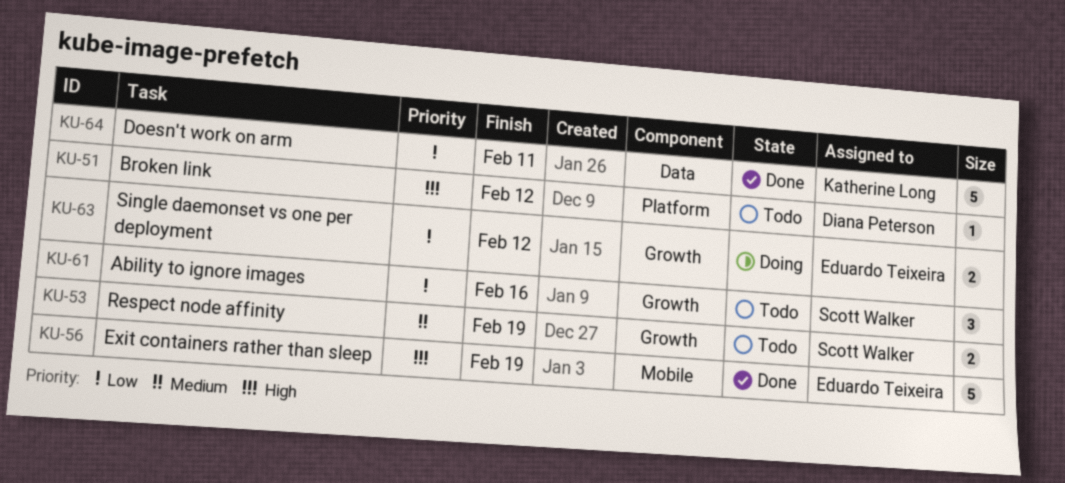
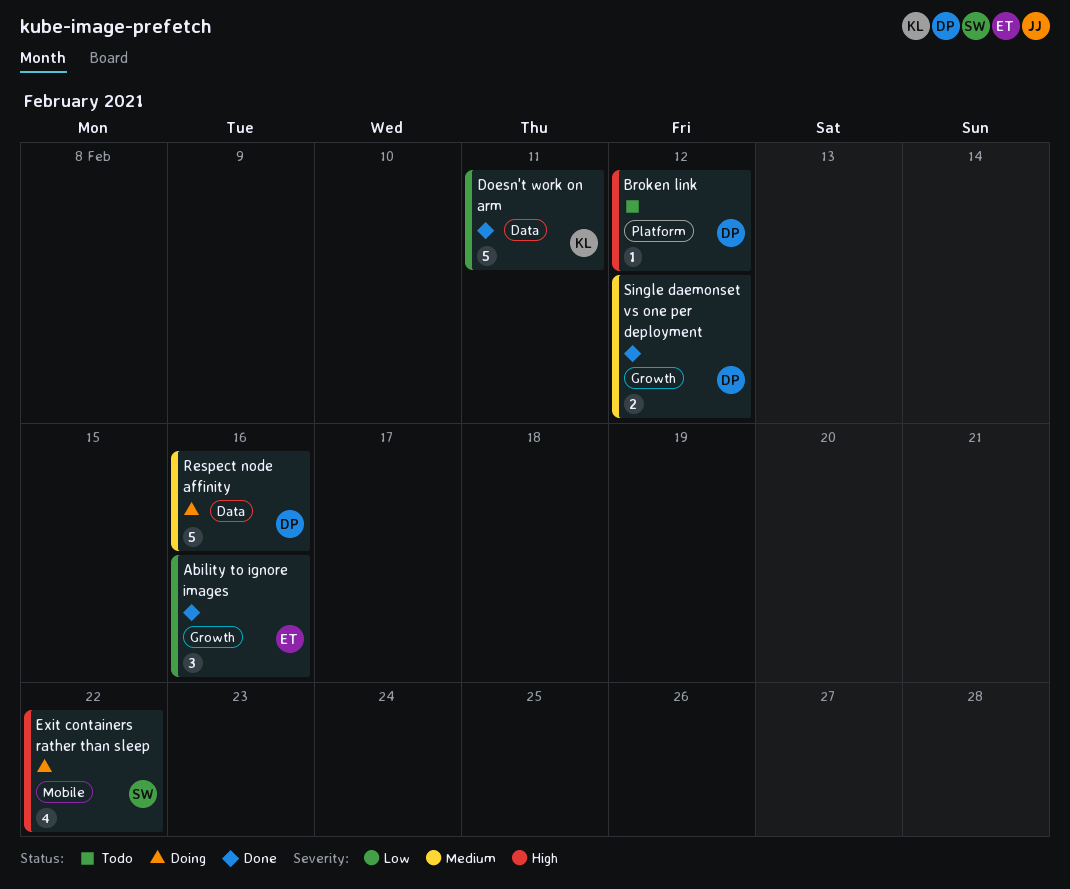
Ability to ignore images, status: Todo -> Done
Ability to ignore images, owner: Scott Walker -> Eduardo Teixeira
Exit containers rather than sleep, status: Done -> Doing
Exit containers rather than sleep, owner: Eduardo Teixeira -> Scott Walker
Exit containers rather than sleep, estimate: 5 -> 4
Exit containers rather than sleep, due: Feb 19 -> Feb 22
Respect node affinity, status: Todo -> Doing
Respect node affinity, owner: Scott Walker -> Diana Peterson
Respect node affinity, label: Growth -> Data
Respect node affinity, estimate: 2 -> 5
Respect node affinity, due: Feb 19 -> Feb 16
Single daemonset vs one per deployment, status: Doing -> Done
Single daemonset vs one per deployment, owner: Eduardo Teixeira -> Diana Peterson
Single daemonset vs one per deployment, priority: Low -> Medium

